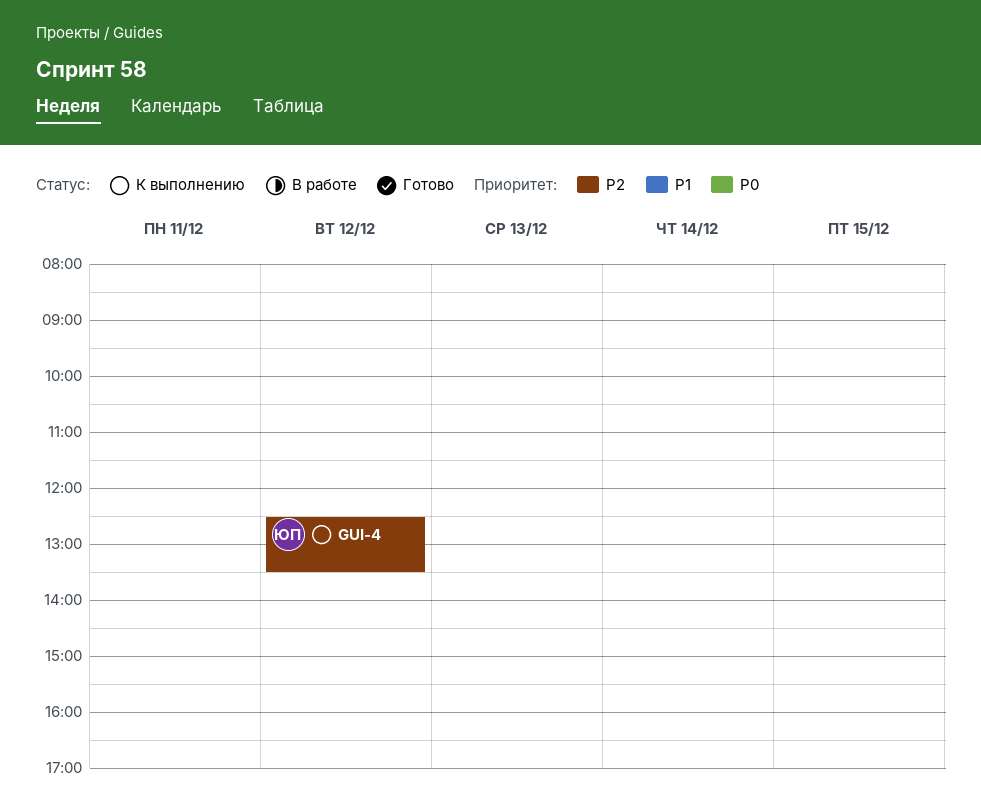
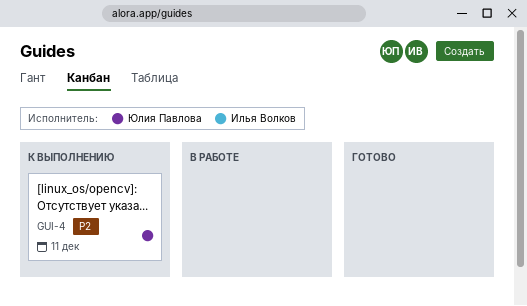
GUI-4, day: Dec 12 -> Dec 11

